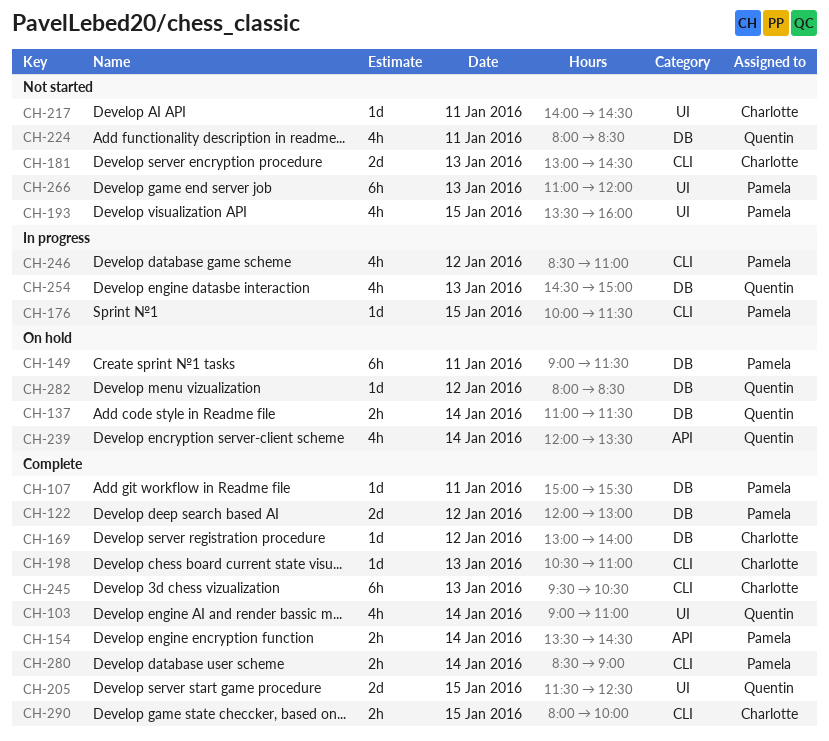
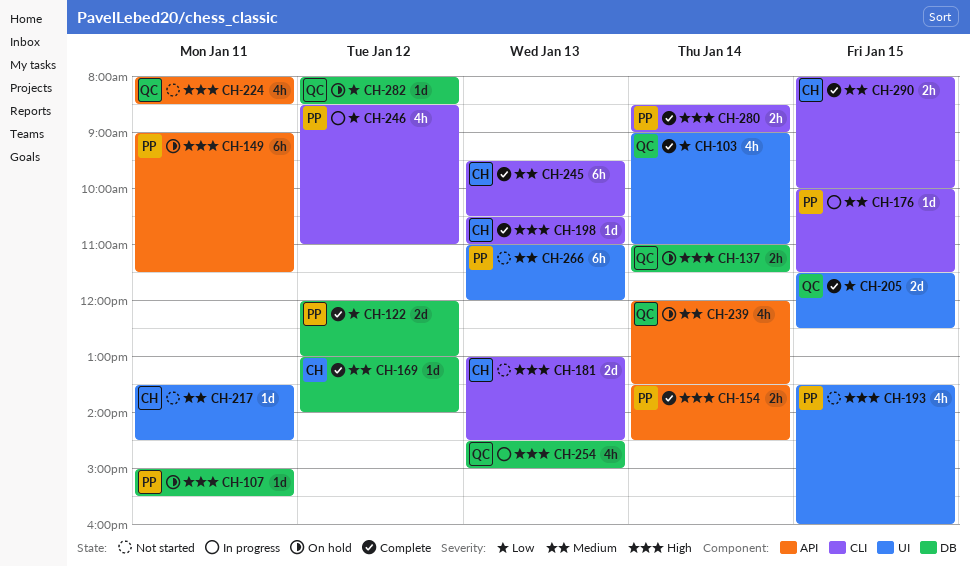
CH-107, status: Complete -> On hold
CH-149, label: DB -> API
CH-217, begins: 14:00 -> 13:30
CH-224, label: DB -> API

